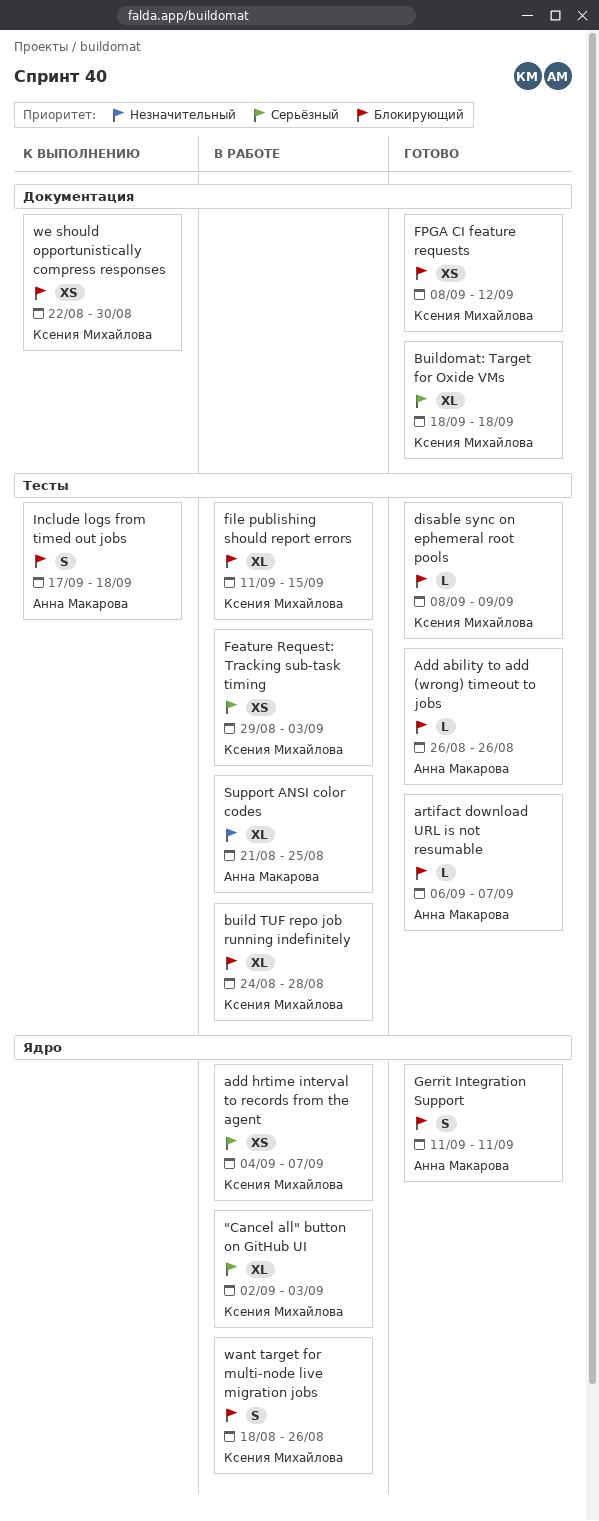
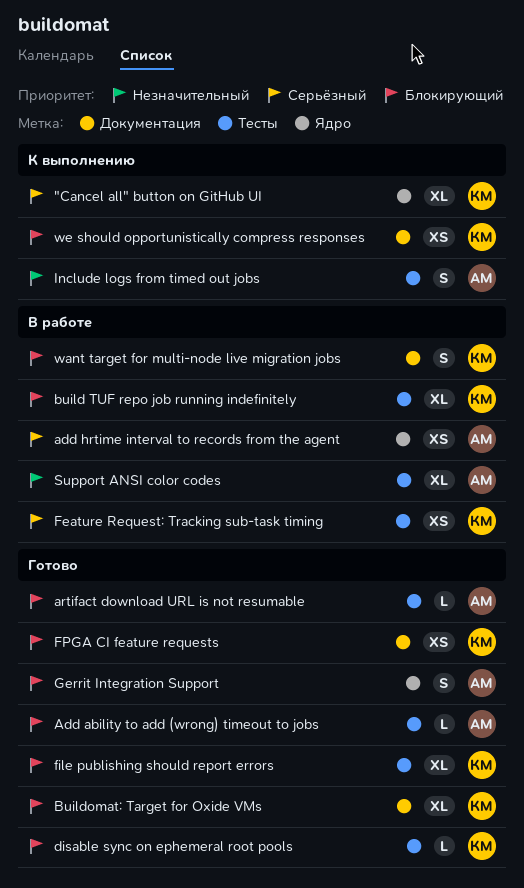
"Cancel all" button on GitHub UI, status: В работе -> К выполнению
add hrtime interval to records from the agent, owner: Ксения Михайлова -> Анна Макарова
Buildomat: Target for Oxide VMs, priority: Серьёзный -> Блокирующий
file publishing should report errors, status: В работе -> Готово
Include logs from timed out jobs, priority: Блокирующий -> Незначительный
want target for multi-node live migration jobs, label: Ядро -> Документация

